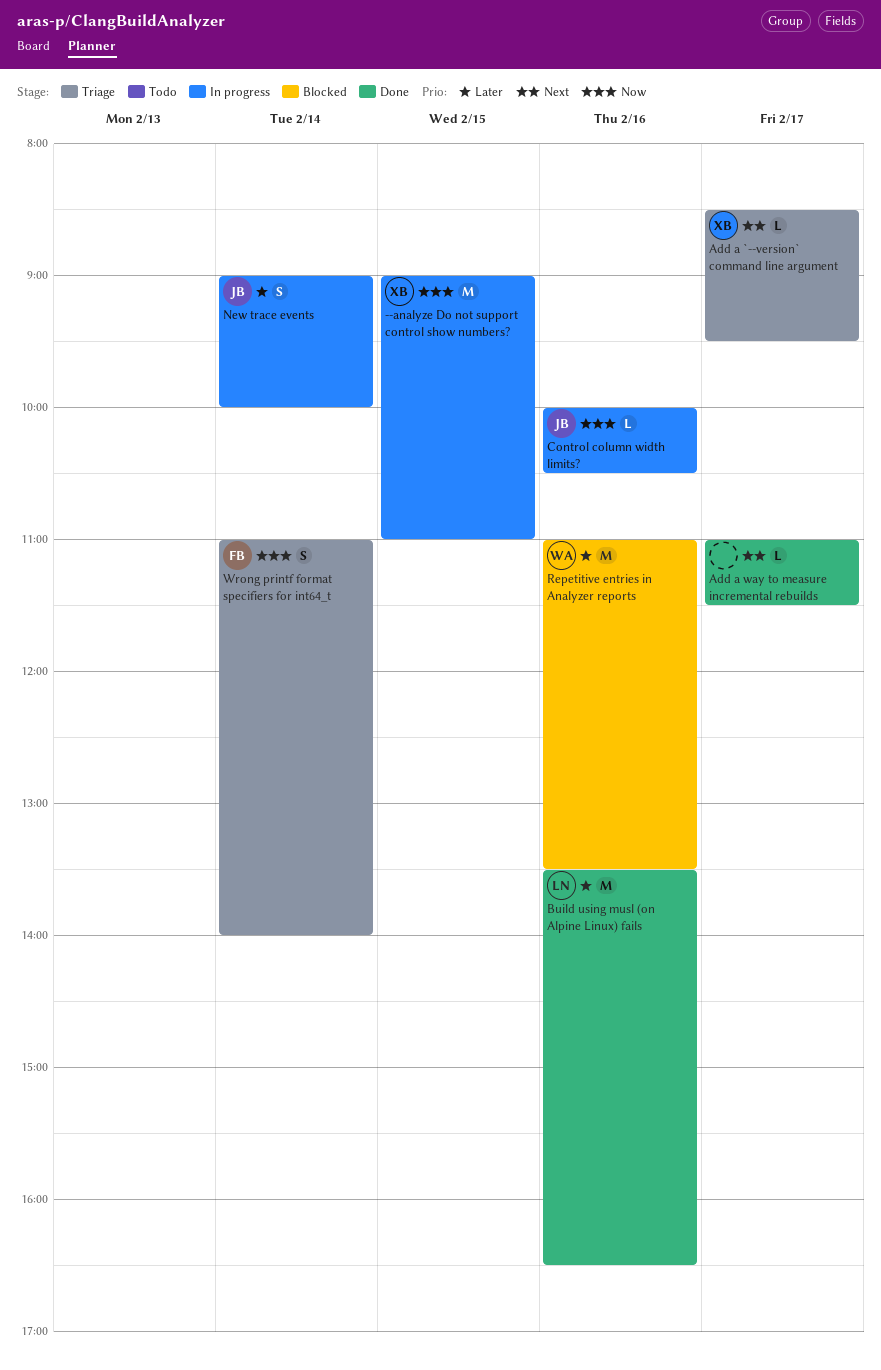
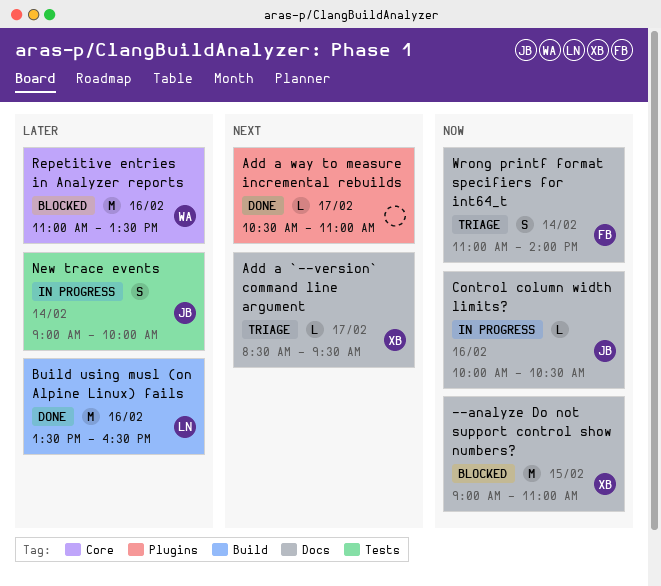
--analyze Do not support control show numbers?, status: In progress -> Blocked
Add a way to measure incremental rebuilds, begins: 11:00 -> 10:30
Add a way to measure incremental rebuilds, ends: 11:30 -> 11:00

